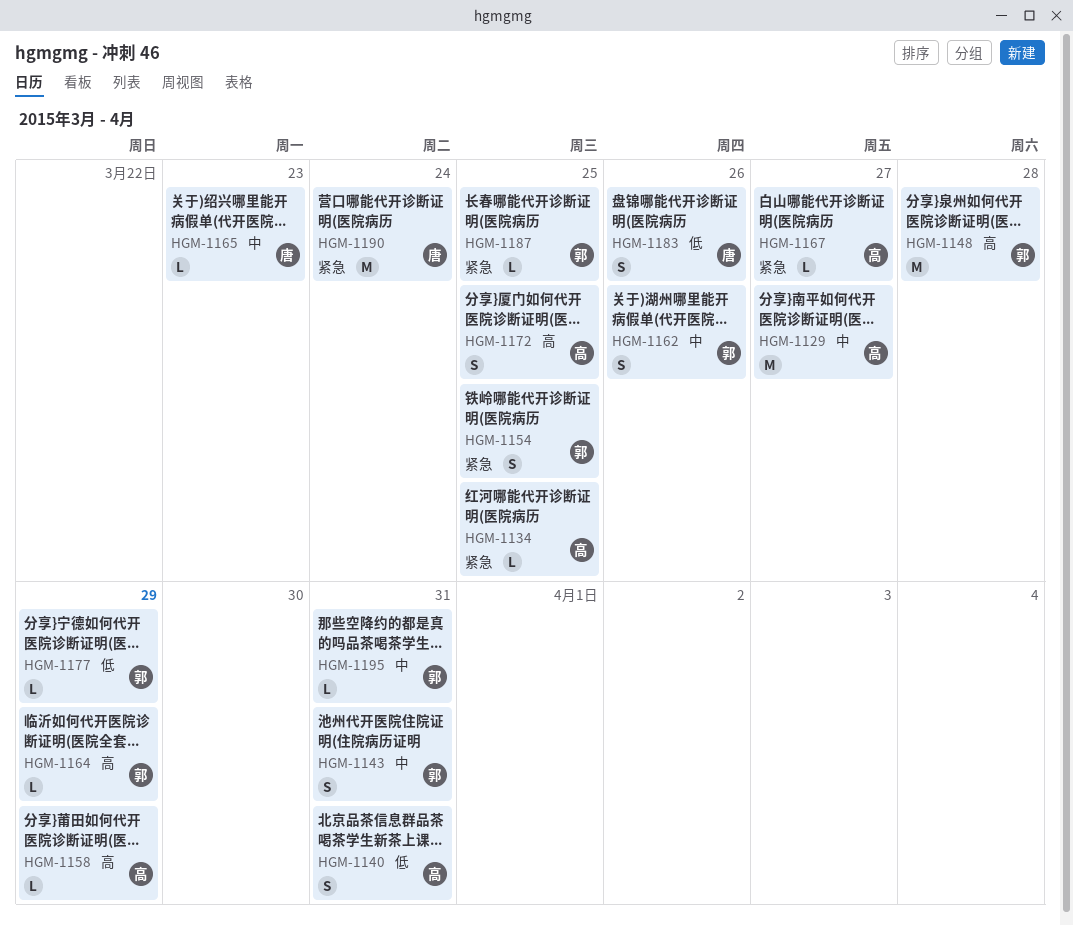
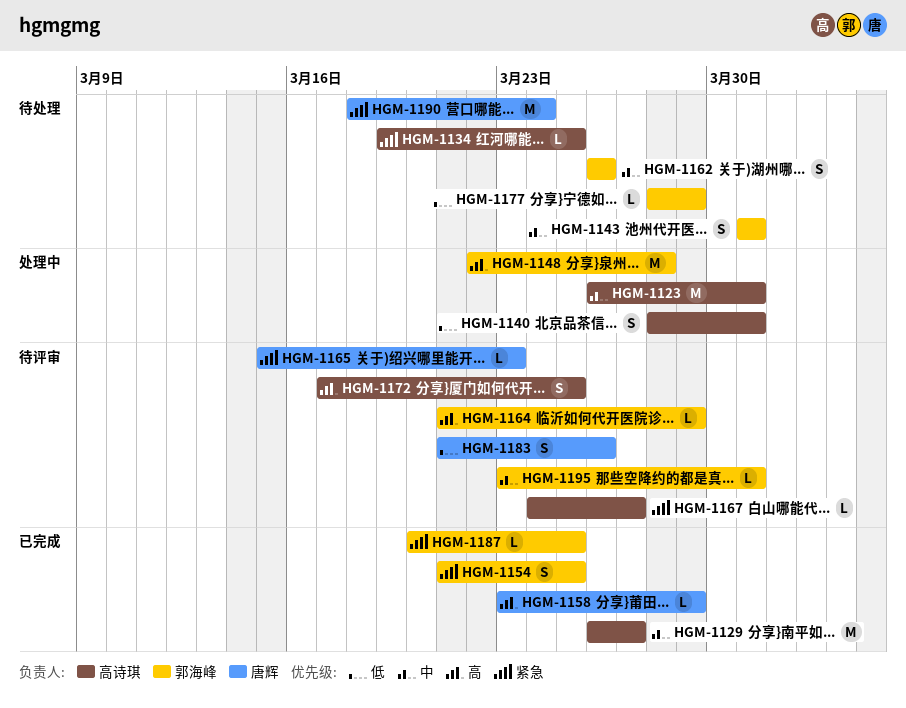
HGM-1123: none -> present
HGM-1158, owner: 高诗琪 -> 唐辉
HGM-1165, priority: 中 -> 紧急

